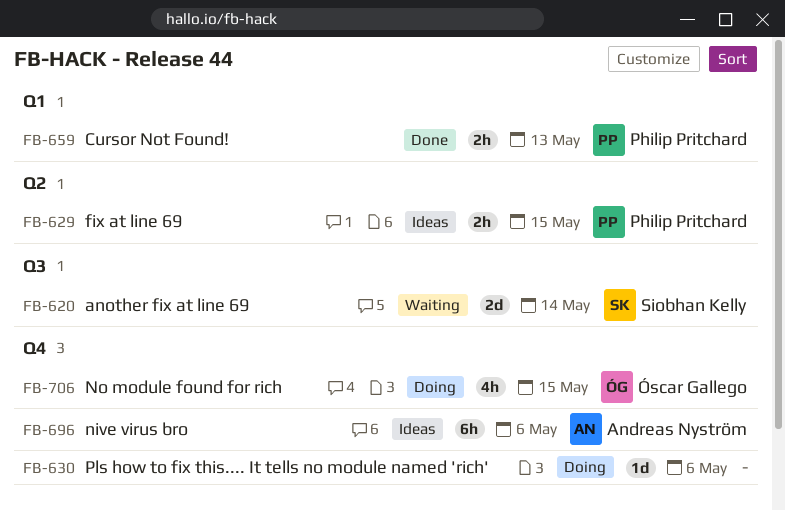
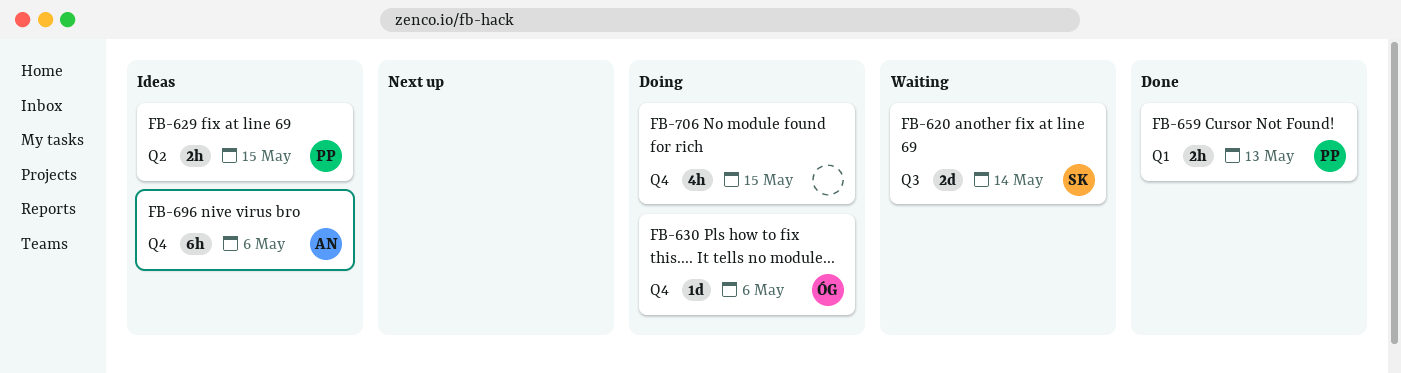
FB-630, owner: none -> Óscar Gallego
FB-706, owner: Óscar Gallego -> none

